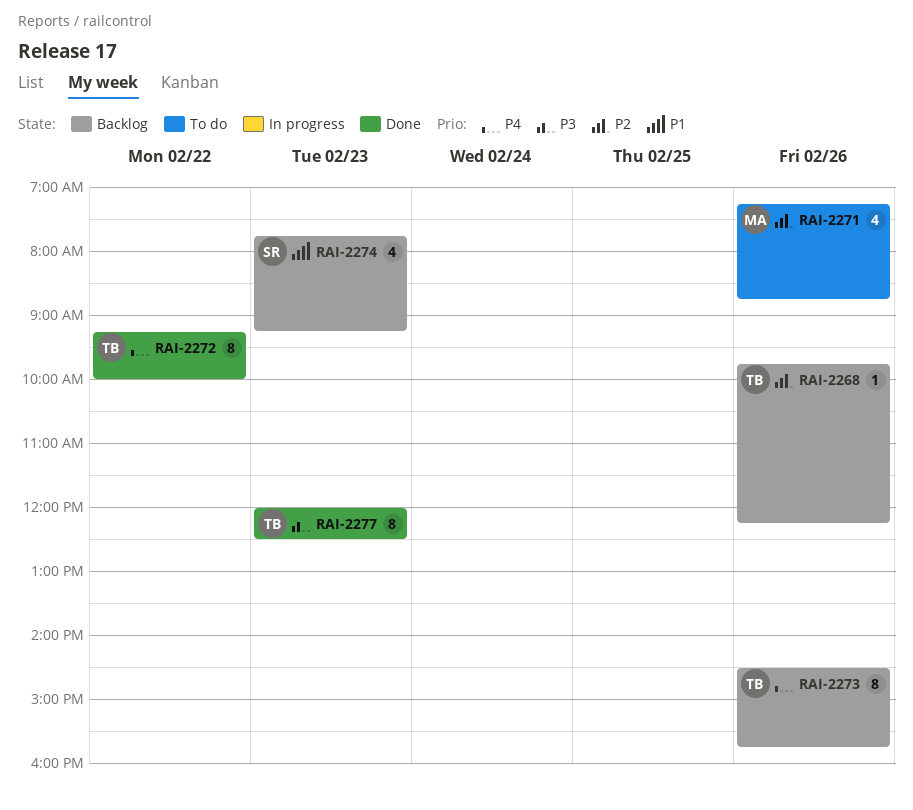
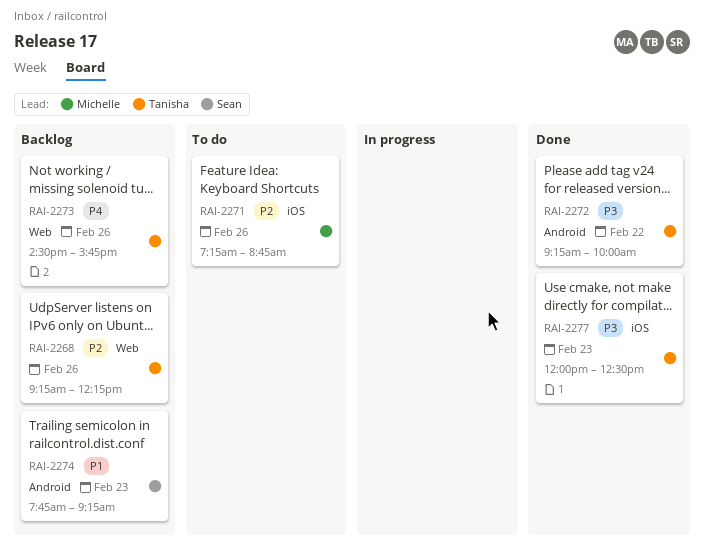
RAI-2268, begins: 09:45 -> 09:15
RAI-2272, priority: P4 -> P3

